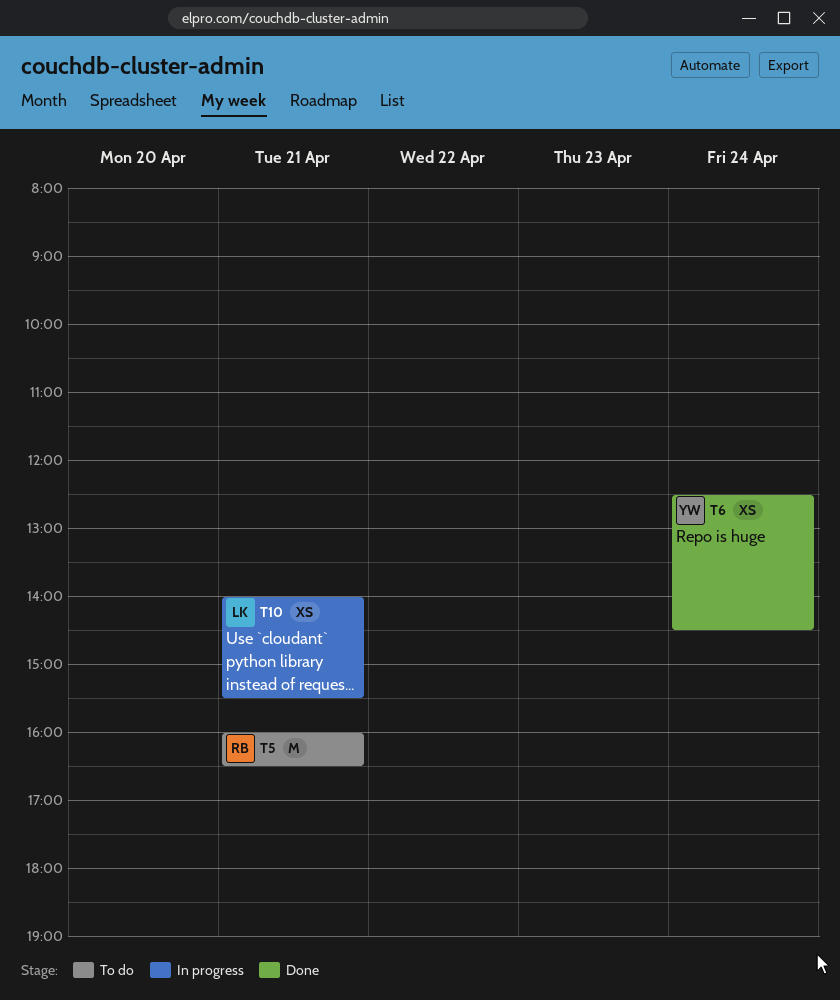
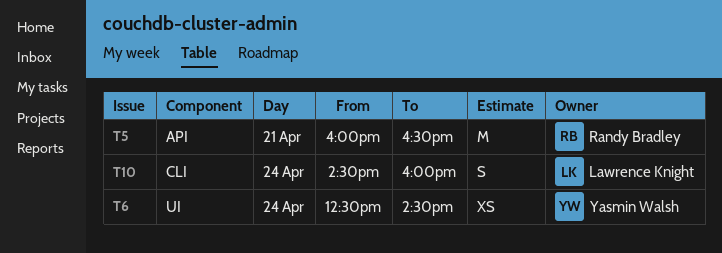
T10, estimate: XS -> S
T10, day: Apr 21 -> Apr 24
T10, begins: 14:00 -> 14:30
T10, ends: 15:30 -> 16:00

